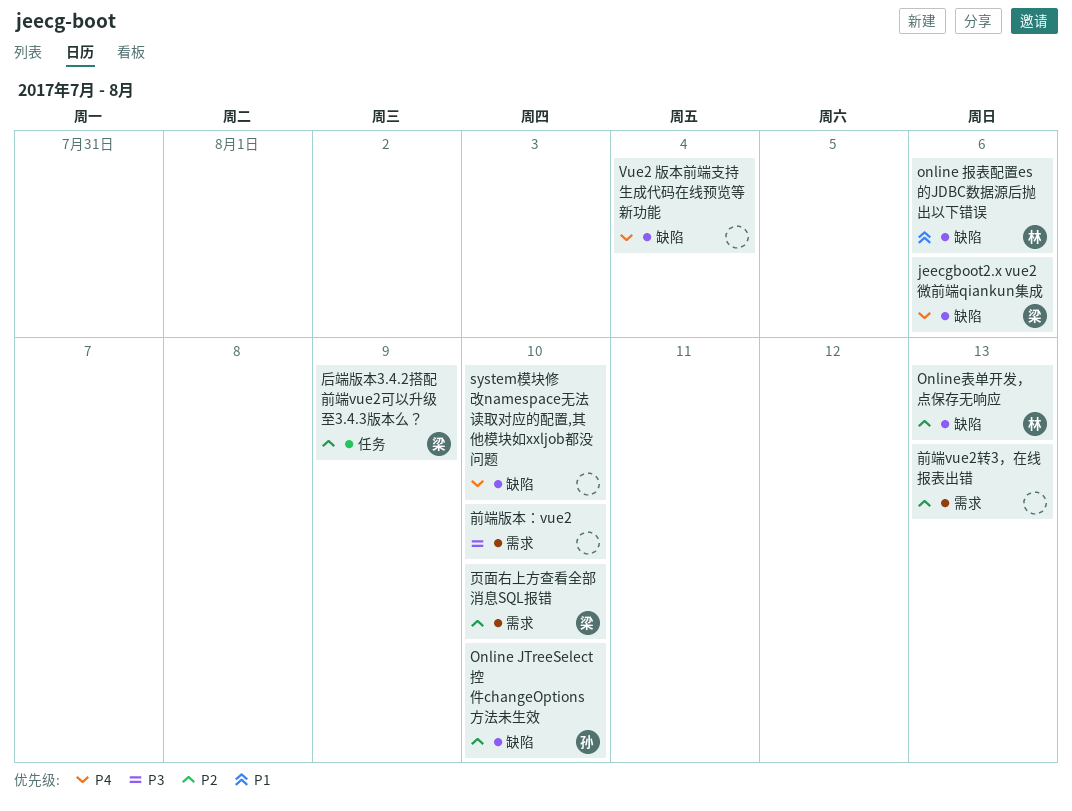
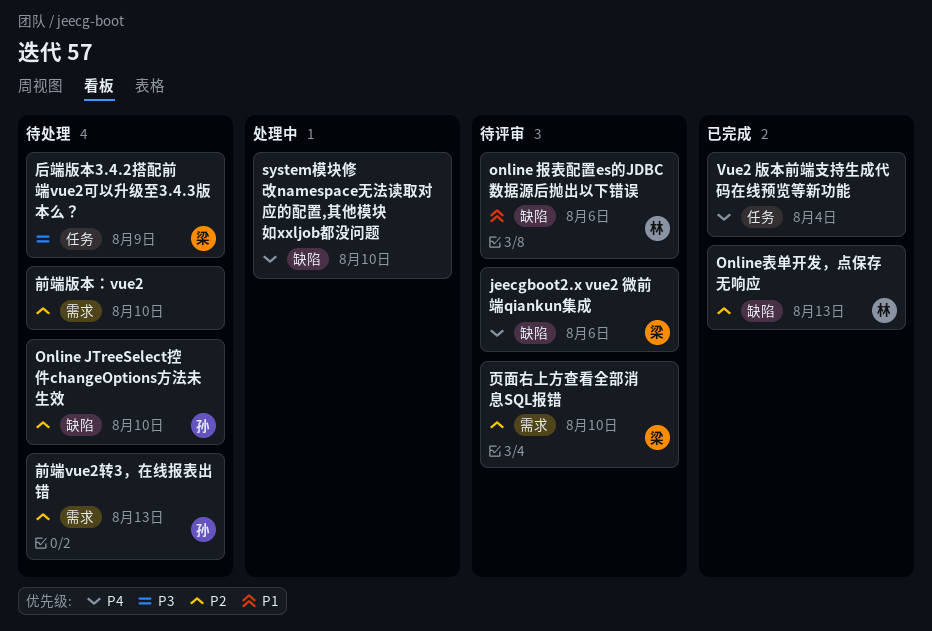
Vue2 版本前端支持生成代码在线预览等新功能, label: 缺陷 -> 任务
前端vue2转3，在线报表出错, owner: none -> 孙
前端版本：vue2, priority: P3 -> P2
后端版本3.4.2搭配前端vue2可以升级至3.4.3版本么？, priority: P2 -> P3

